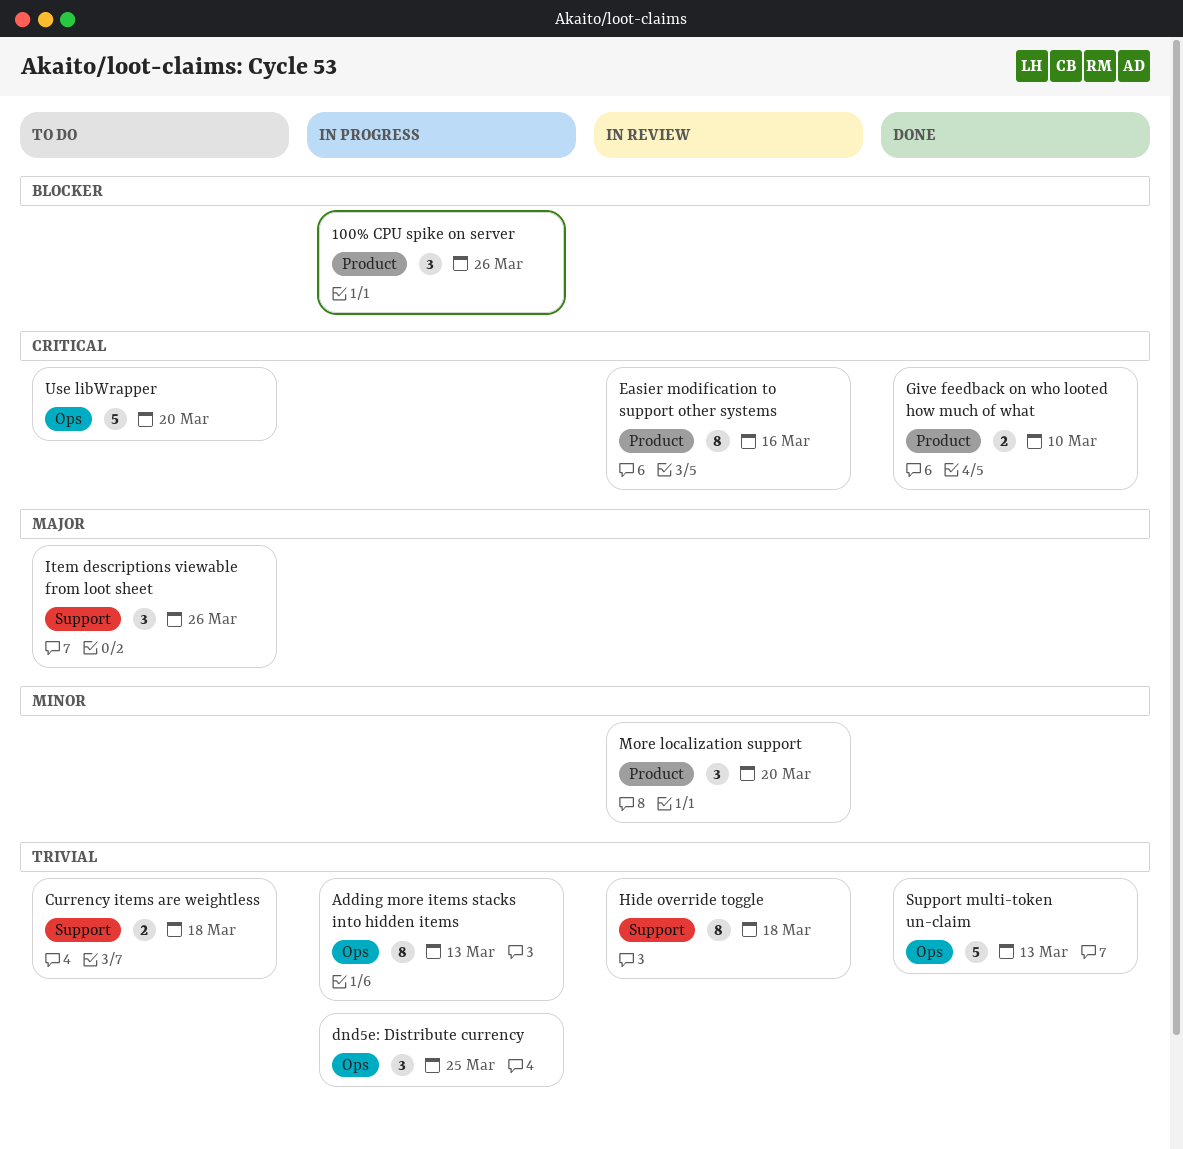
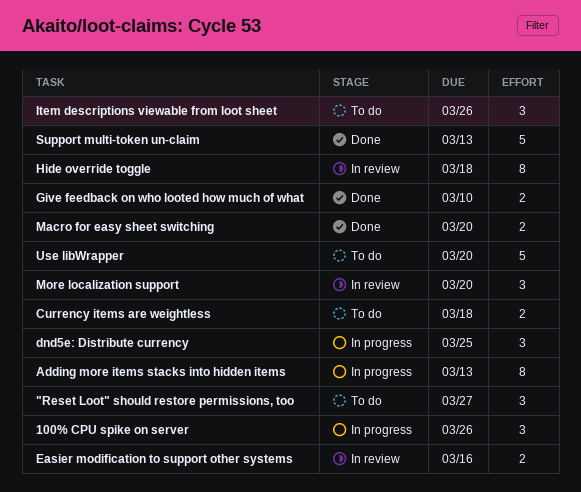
"Reset Loot" should restore permissions, too: none -> present
Easier modification to support other systems, estimate: 8 -> 2
Macro for easy sheet switching: none -> present

